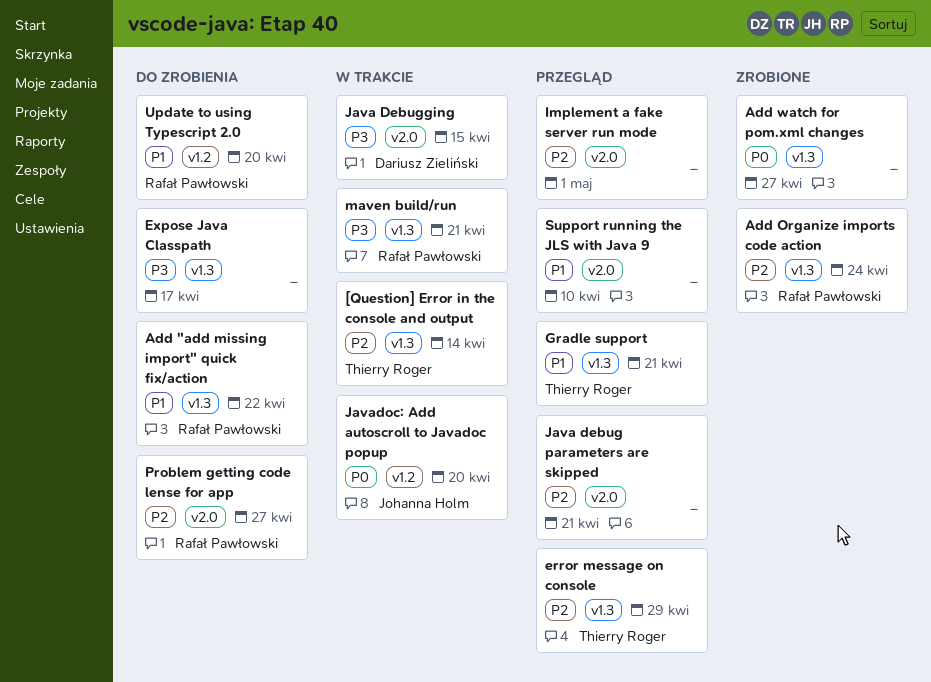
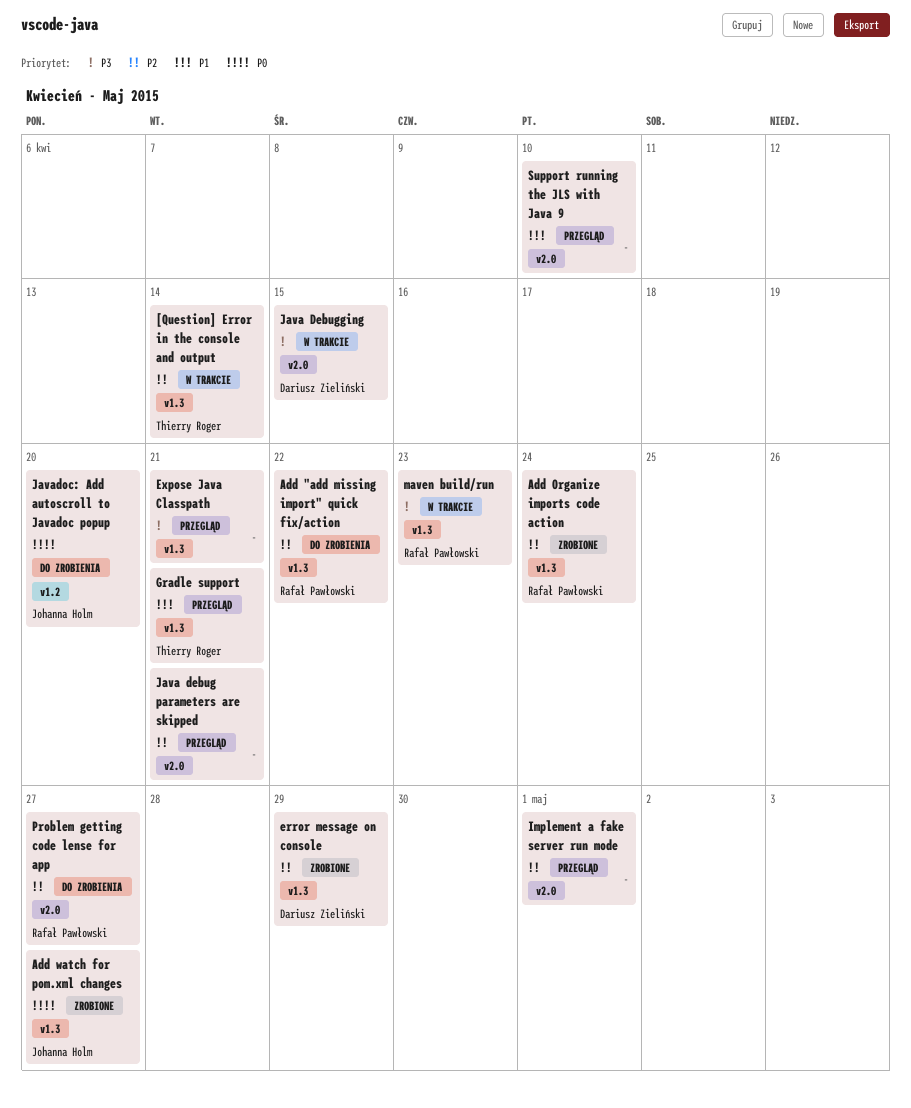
Add "add missing import" quick fix/action, priority: P1 -> P2
Add watch for pom.xml changes, owner: none -> Johanna Holm
error message on console, status: Przegląd -> Zrobione
error message on console, owner: Thierry Roger -> Dariusz Zieliński
Expose Java Classpath, status: Do zrobienia -> Przegląd
Expose Java Classpath, due: Apr 17 -> Apr 21
Javadoc: Add autoscroll to Javadoc popup, status: W trakcie -> Do zrobienia
maven build/run, due: Apr 21 -> Apr 23
Update to using Typescript 2.0: present -> none

